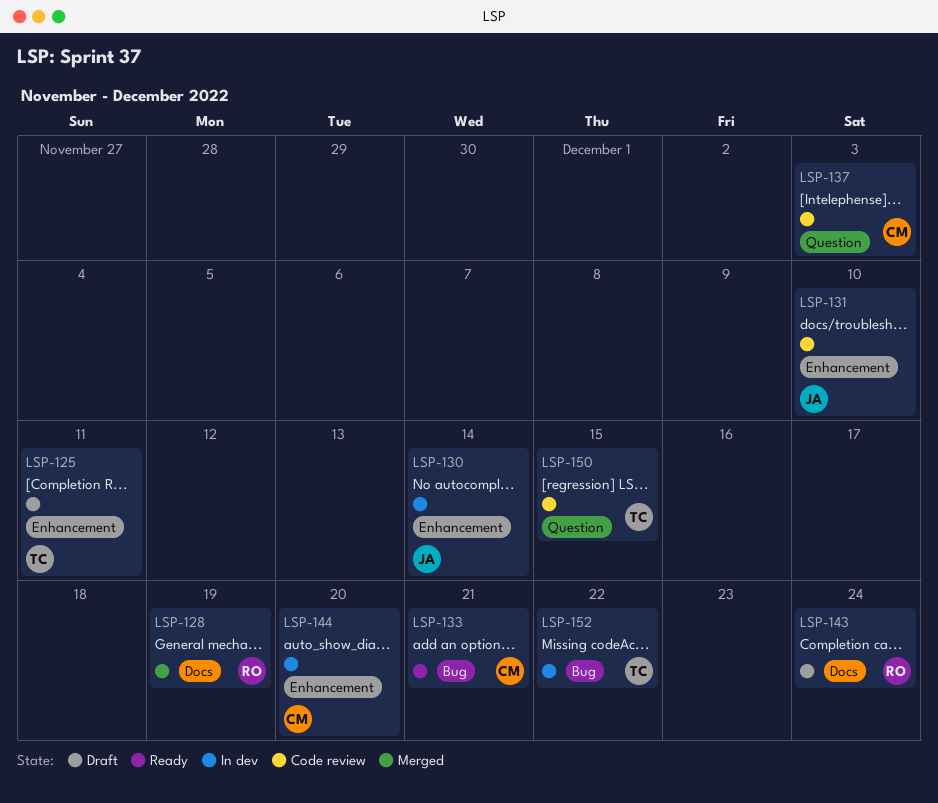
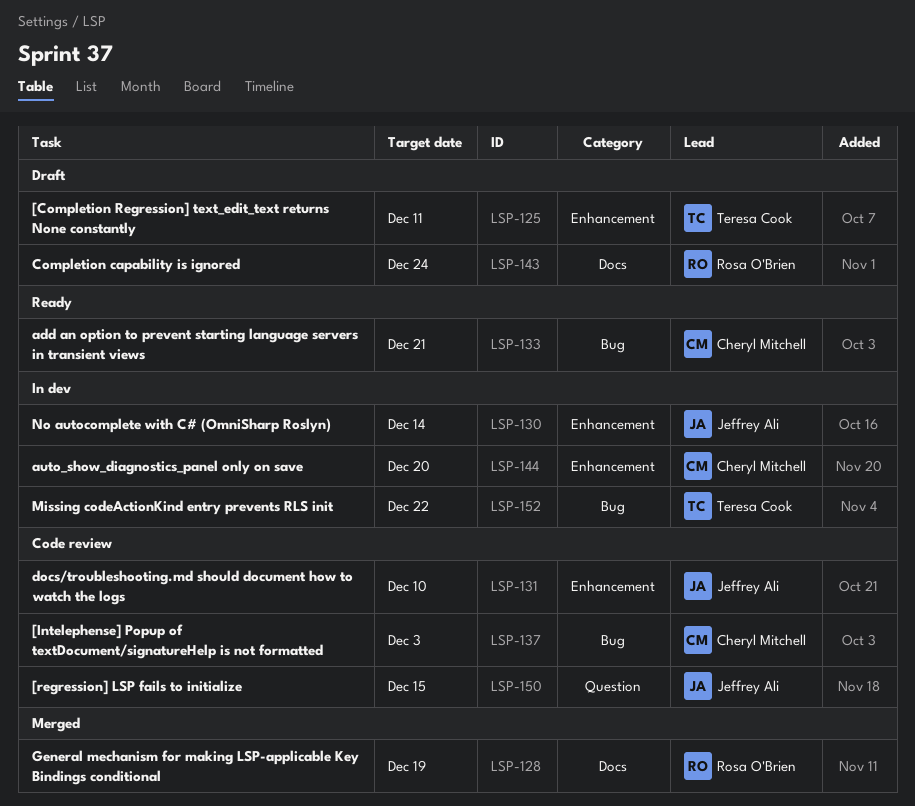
LSP-137, label: Question -> Bug
LSP-150, owner: Teresa Cook -> Jeffrey Ali

